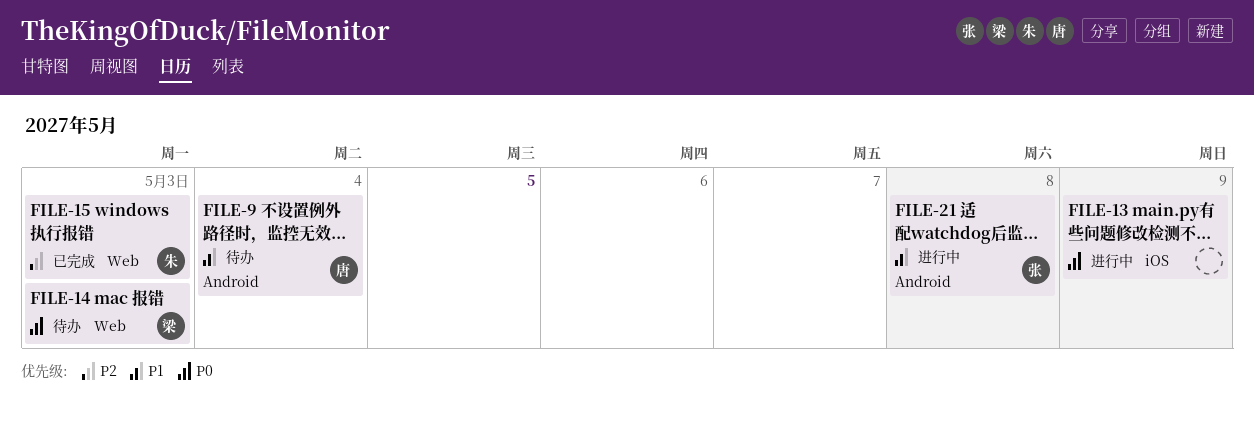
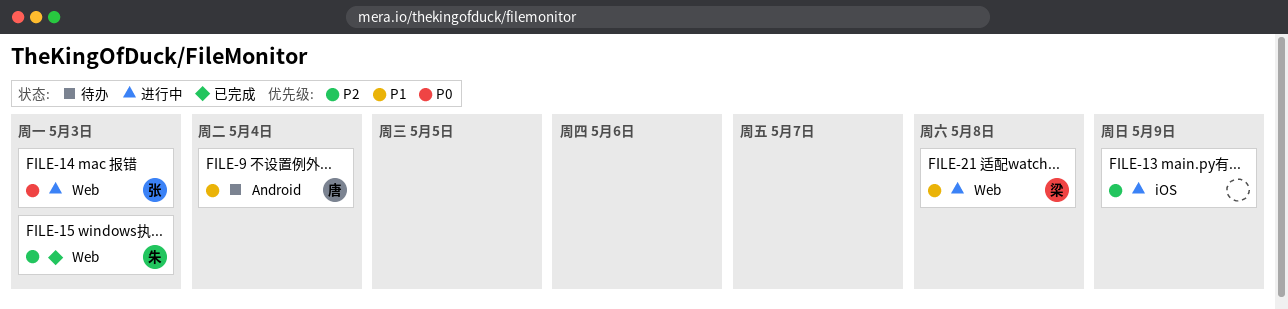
FILE-13, priority: P0 -> P2
FILE-14, status: 待办 -> 进行中
FILE-14, owner: 梁 -> 张
FILE-21, owner: 张 -> 梁
FILE-21, label: Android -> Web

